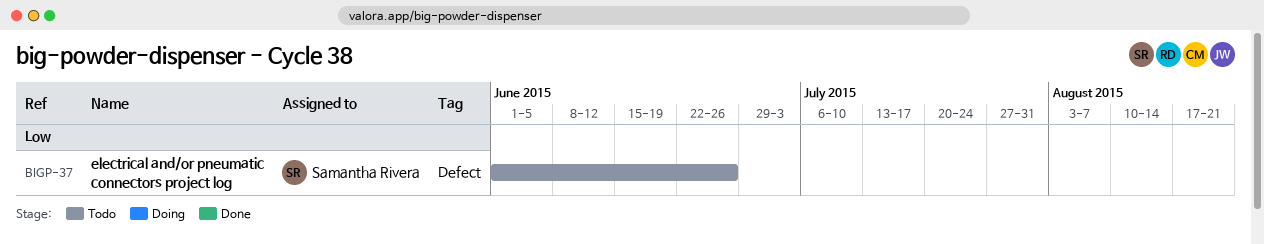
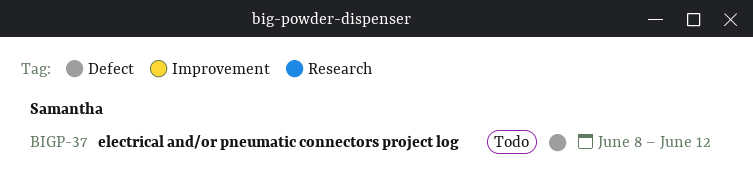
BIGP-37, start: Jun 1 -> Jun 8
BIGP-37, due: Jun 26 -> Jun 12

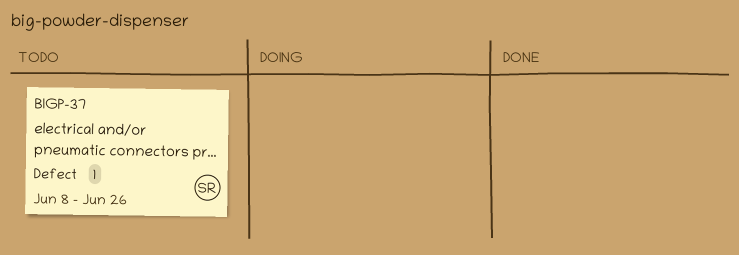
BIGP-37, due: Jun 12 -> Jun 26

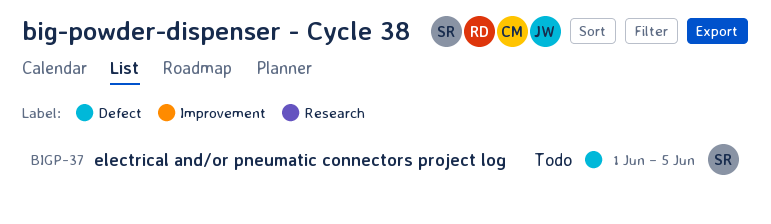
BIGP-37, start: Jun 8 -> Jun 1
BIGP-37, due: Jun 26 -> Jun 5

